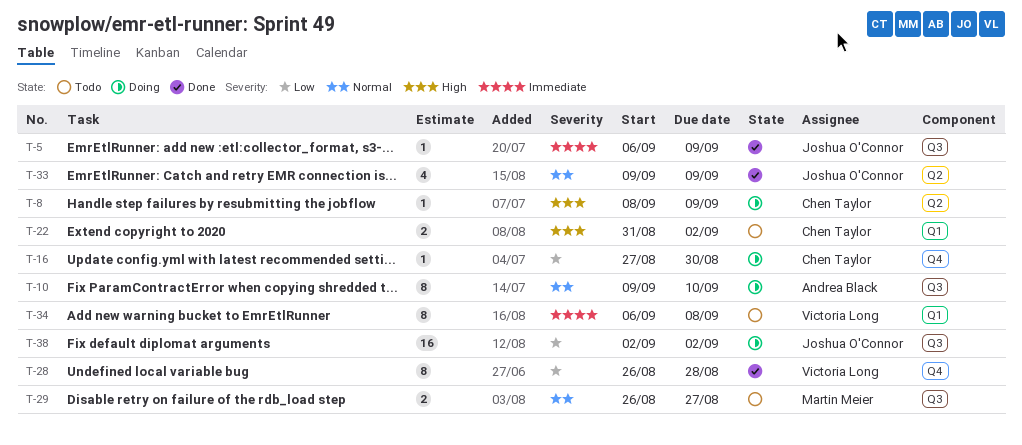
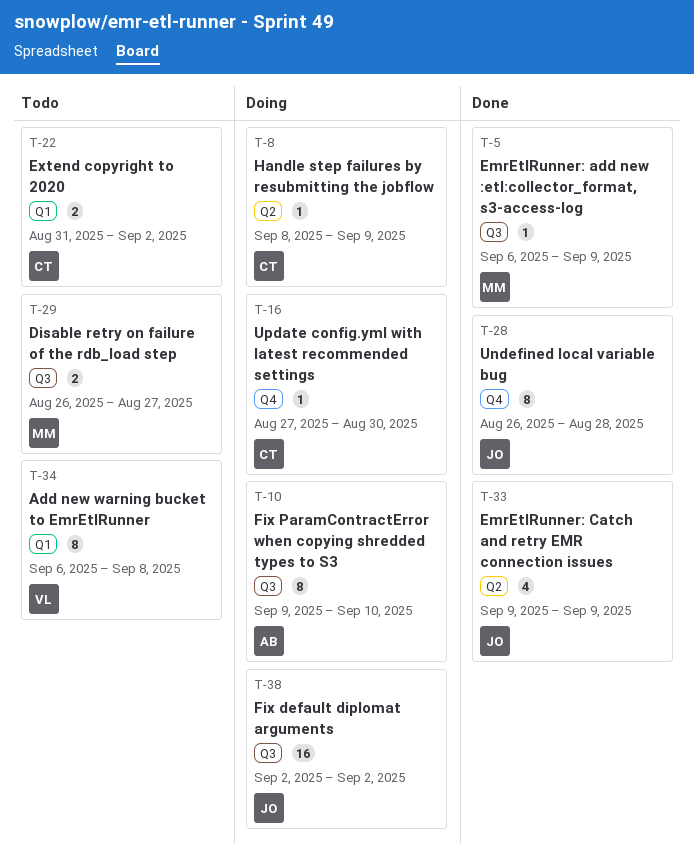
T-5, owner: Joshua O'Connor -> Martin Meier
T-28, owner: Victoria Long -> Joshua O'Connor

